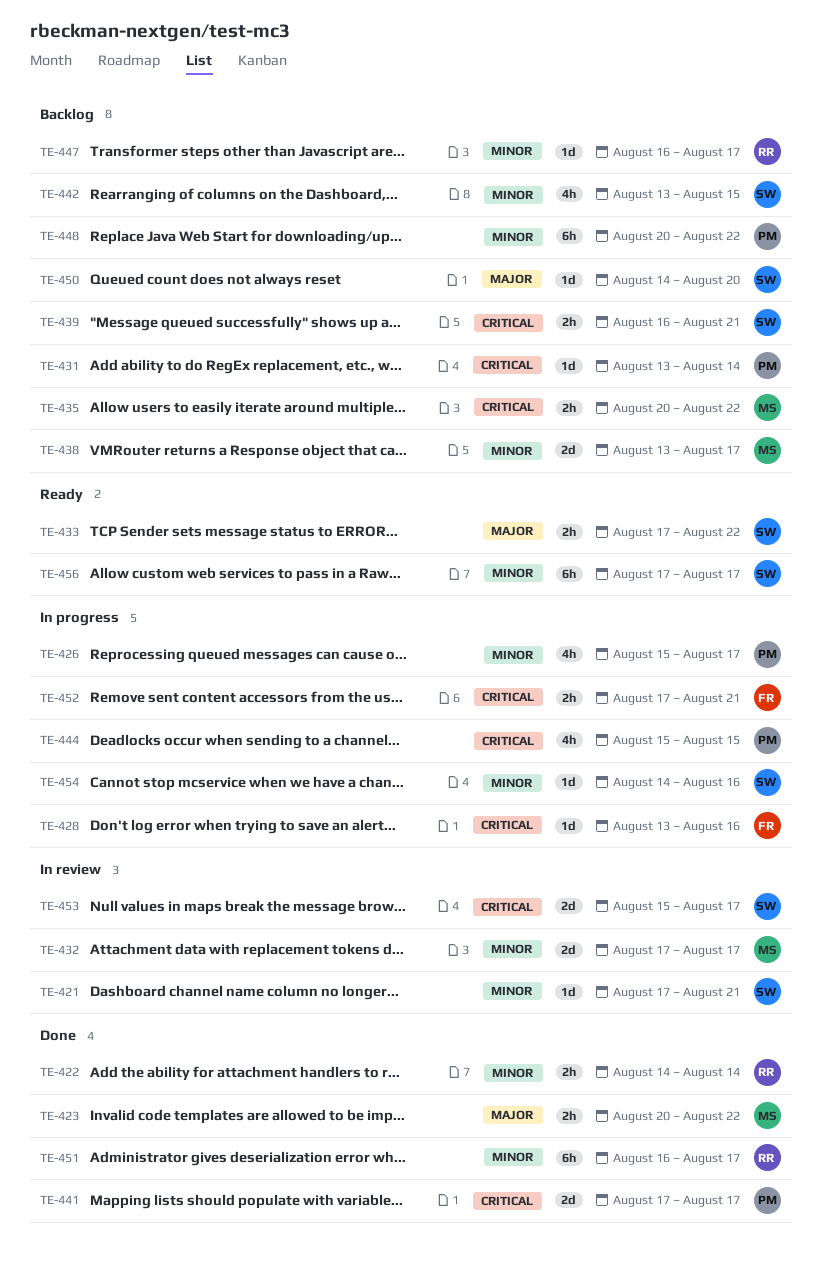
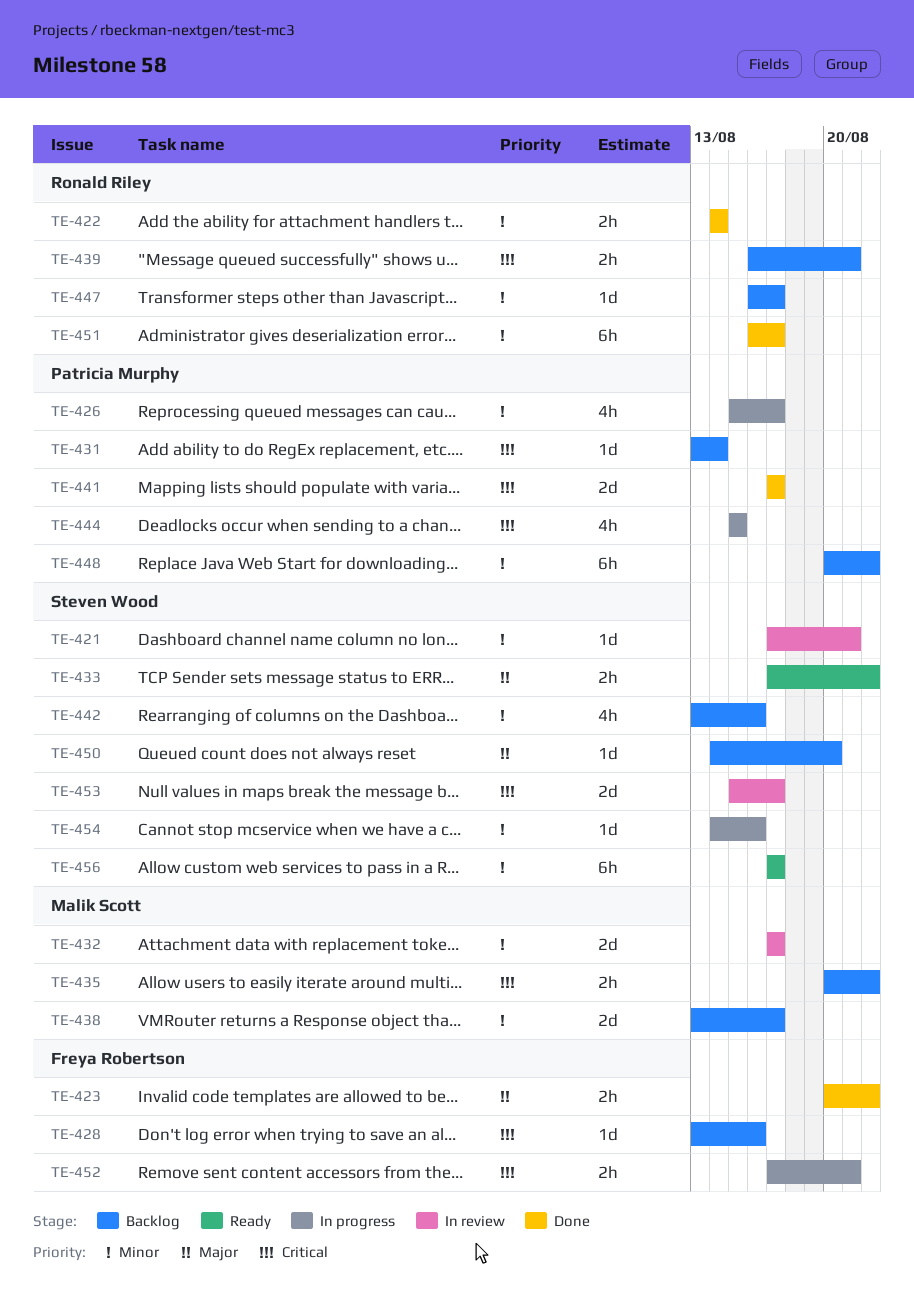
TE-423, owner: Malik Scott -> Freya Robertson
TE-428, status: In progress -> Backlog
TE-439, owner: Steven Wood -> Ronald Riley
TE-442, due: Aug 15 -> Aug 16

